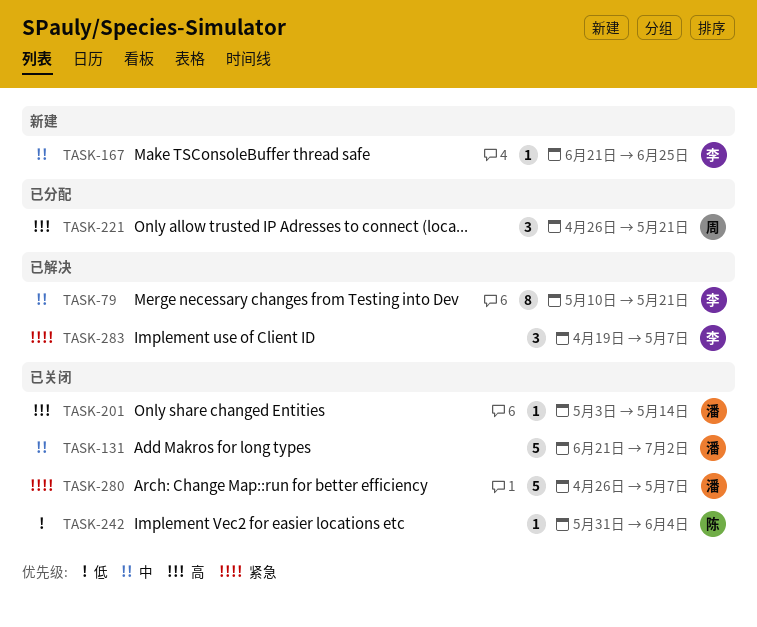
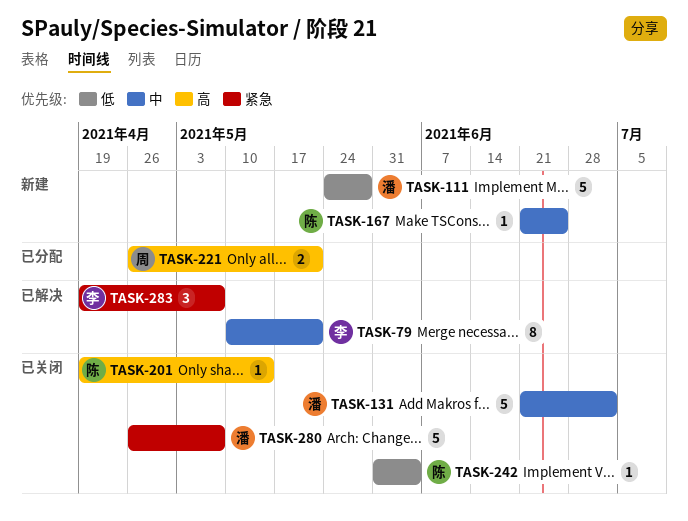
TASK-111: none -> present
TASK-167, owner: 李 -> 陈
TASK-201, owner: 潘 -> 陈
TASK-201, start: May 3 -> Apr 19
TASK-221, estimate: 3 -> 2

